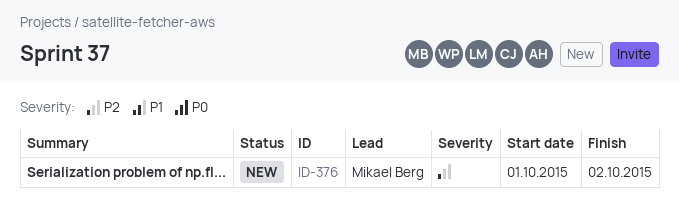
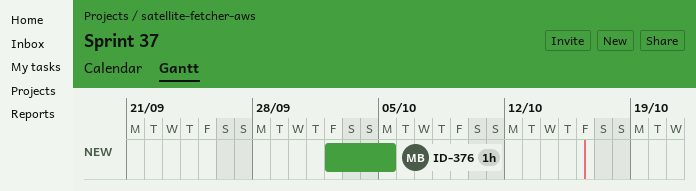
ID-376, start: Oct 1 -> Oct 2
ID-376, due: Oct 2 -> Oct 5

